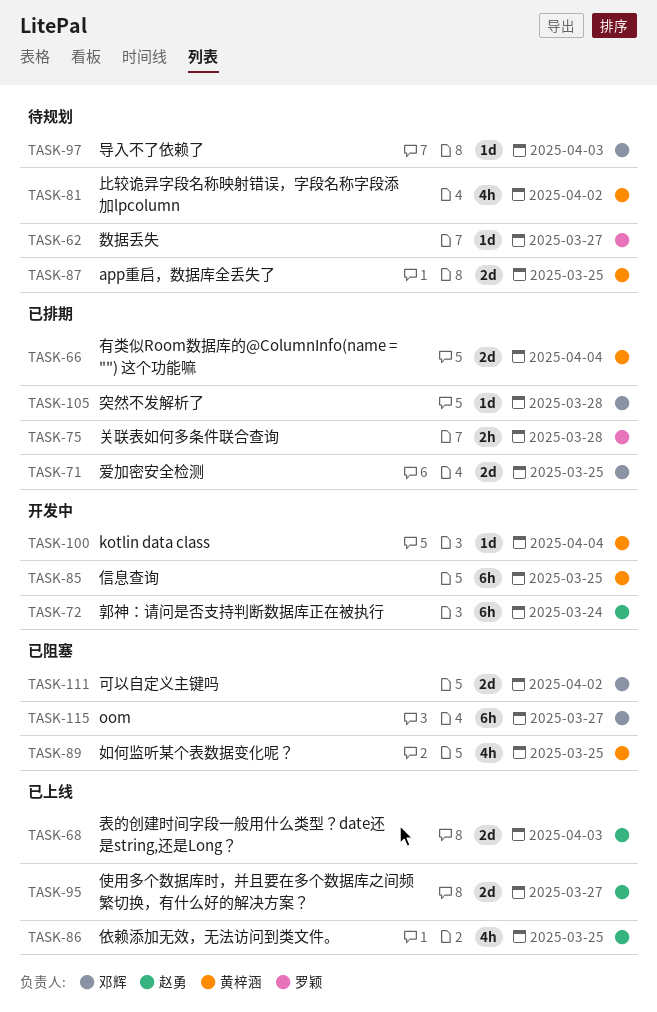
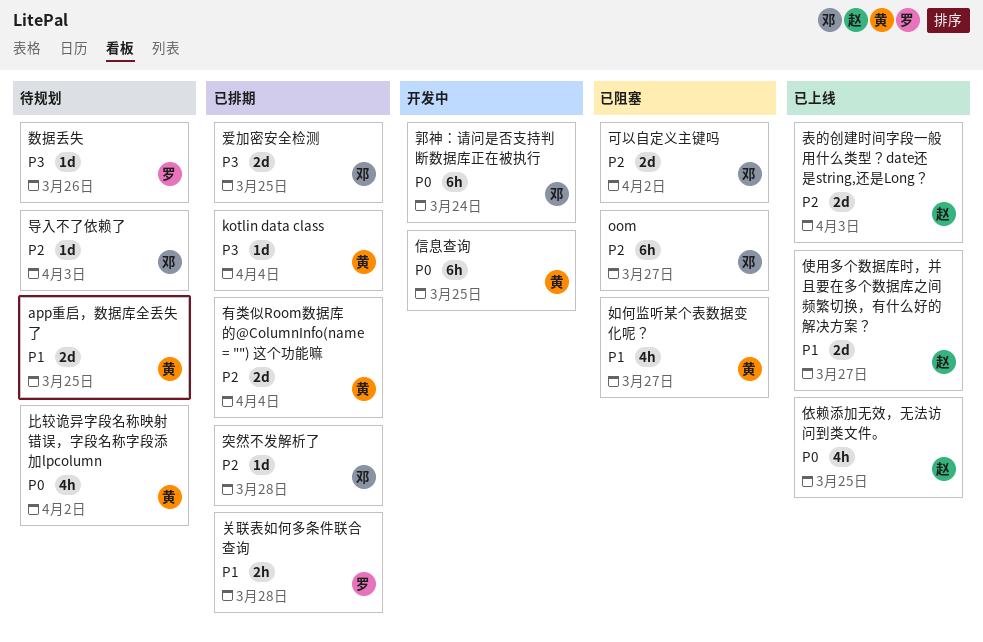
kotlin data class, status: 开发中 -> 已排期
如何监听某个表数据变化呢？, due: Mar 25 -> Mar 27
数据丢失, due: Mar 27 -> Mar 26
郭神：请问是否支持判断数据库正在被执行, owner: 赵勇 -> 邓辉

